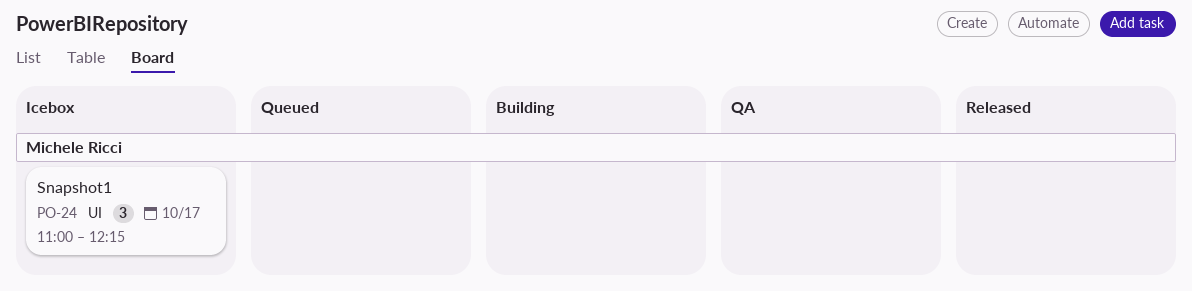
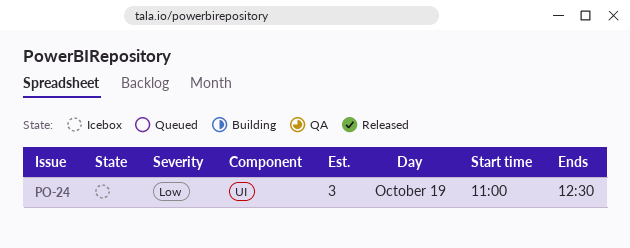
PO-24, day: Oct 17 -> Oct 19
PO-24, ends: 12:15 -> 12:30

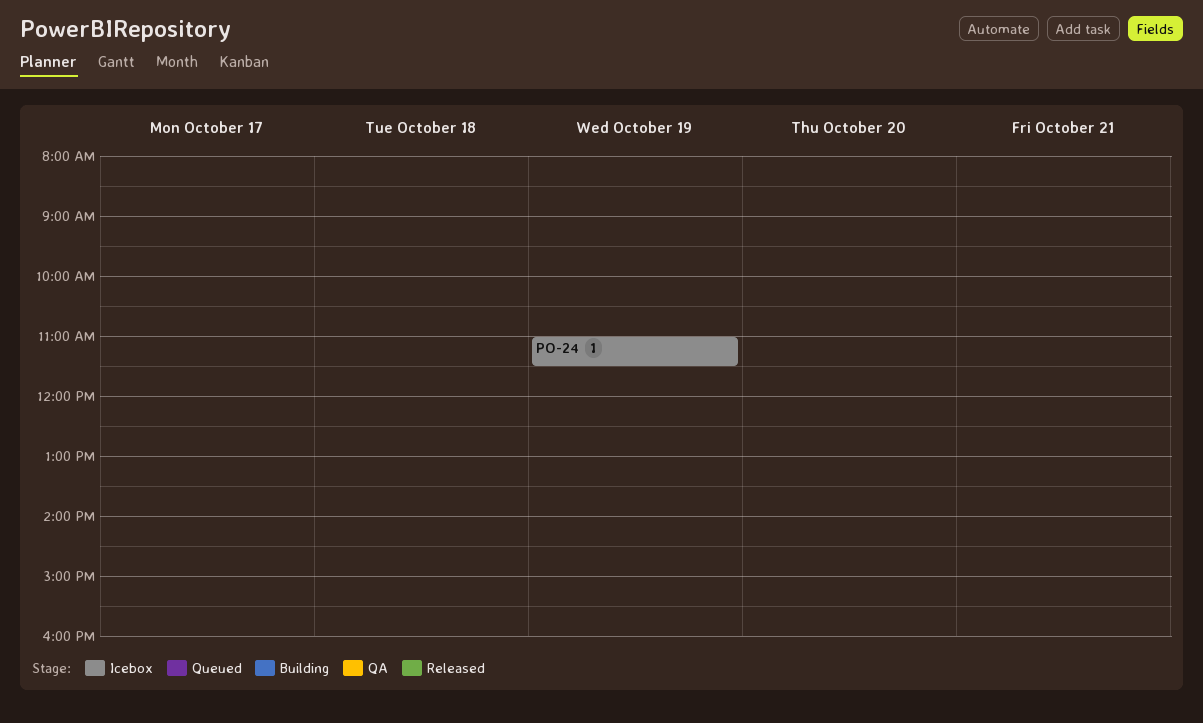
PO-24, estimate: 3 -> 1
PO-24, ends: 12:30 -> 11:30

